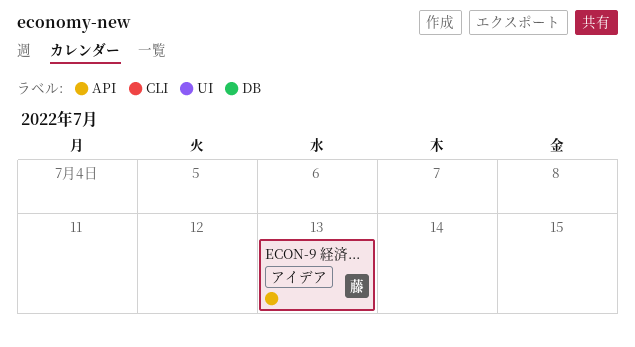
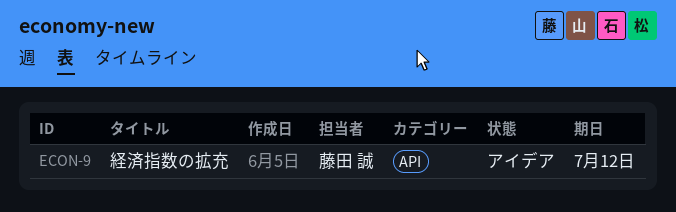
ECON-9, due: Jul 13 -> Jul 12

